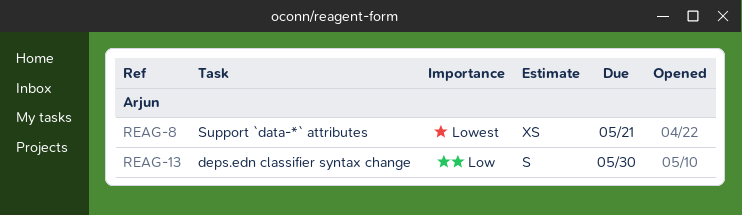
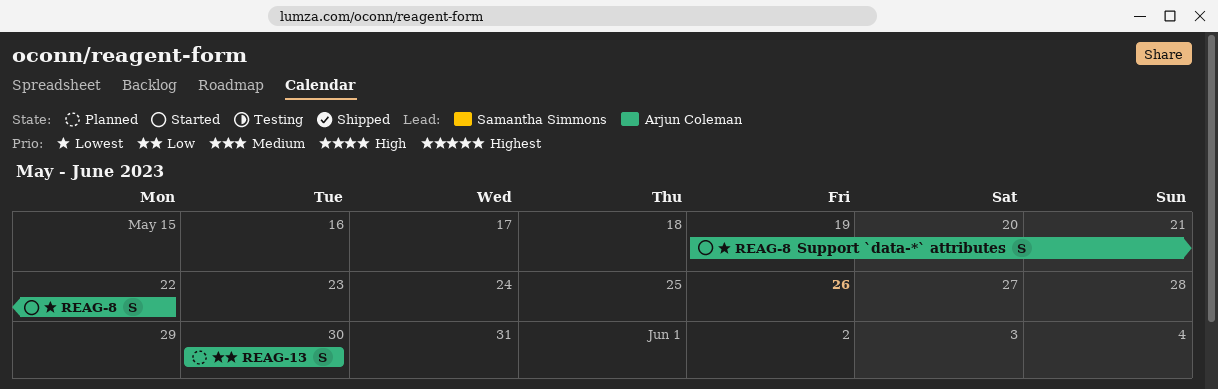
REAG-8, estimate: XS -> S
REAG-8, due: May 21 -> May 22

